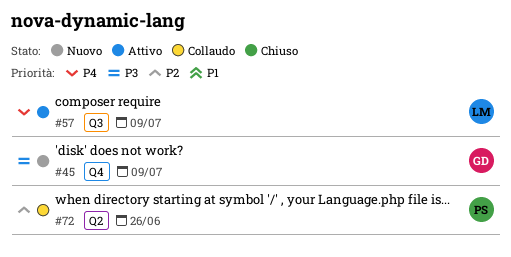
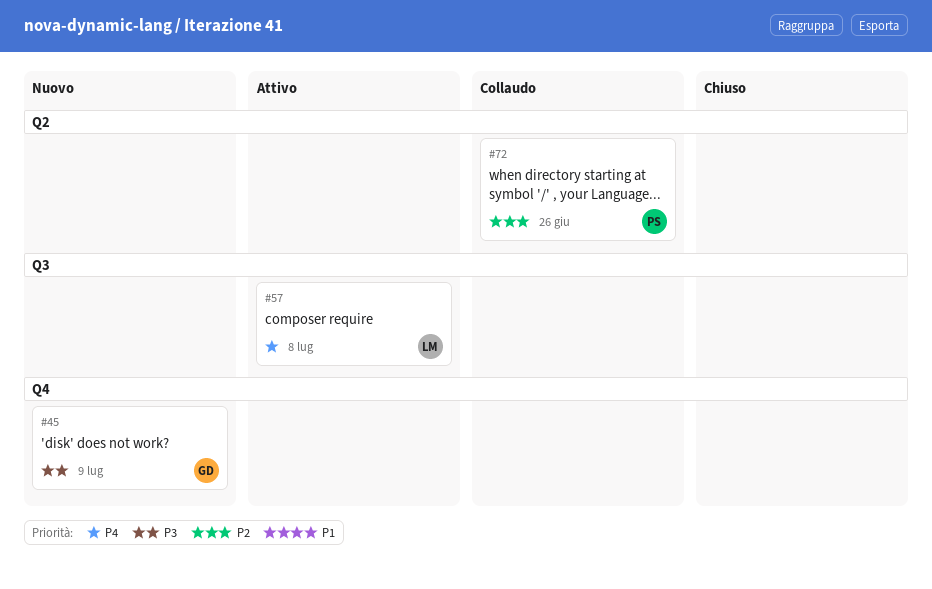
#57, due: Jul 9 -> Jul 8

